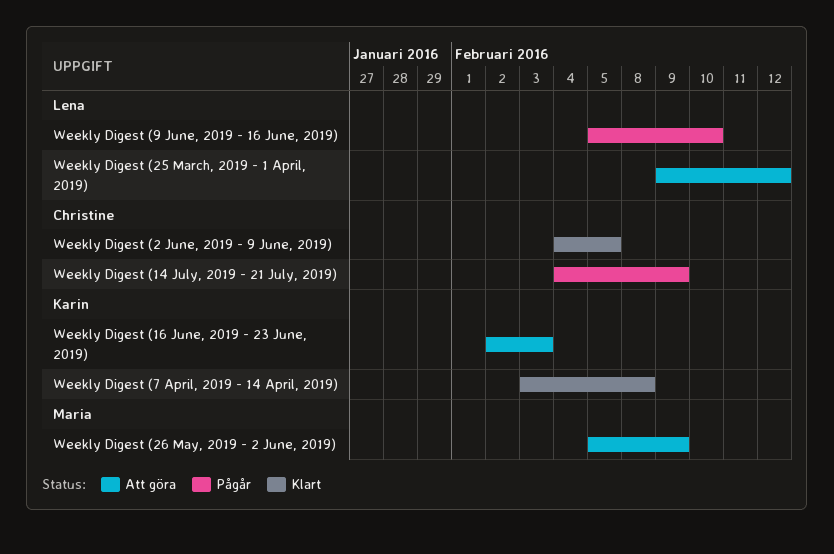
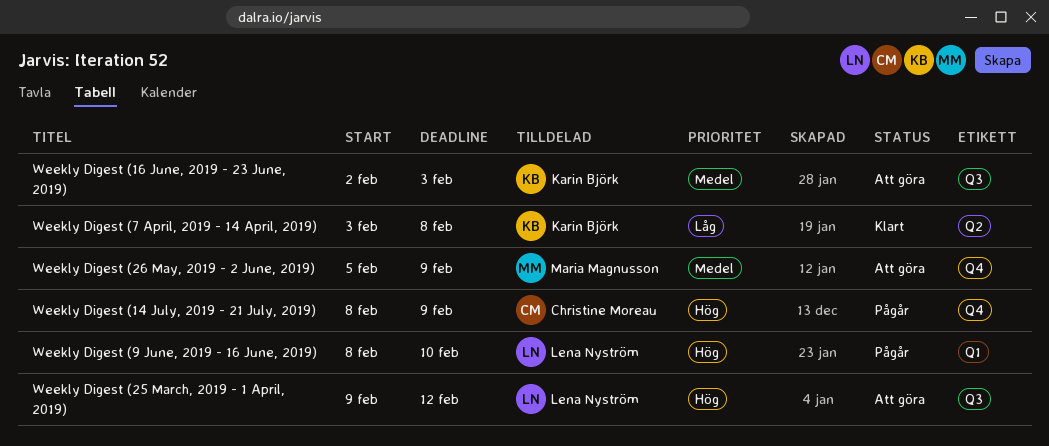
Weekly Digest (14 July, 2019 - 21 July, 2019), start: Feb 4 -> Feb 8
Weekly Digest (2 June, 2019 - 9 June, 2019): present -> none
Weekly Digest (9 June, 2019 - 16 June, 2019), start: Feb 5 -> Feb 8

